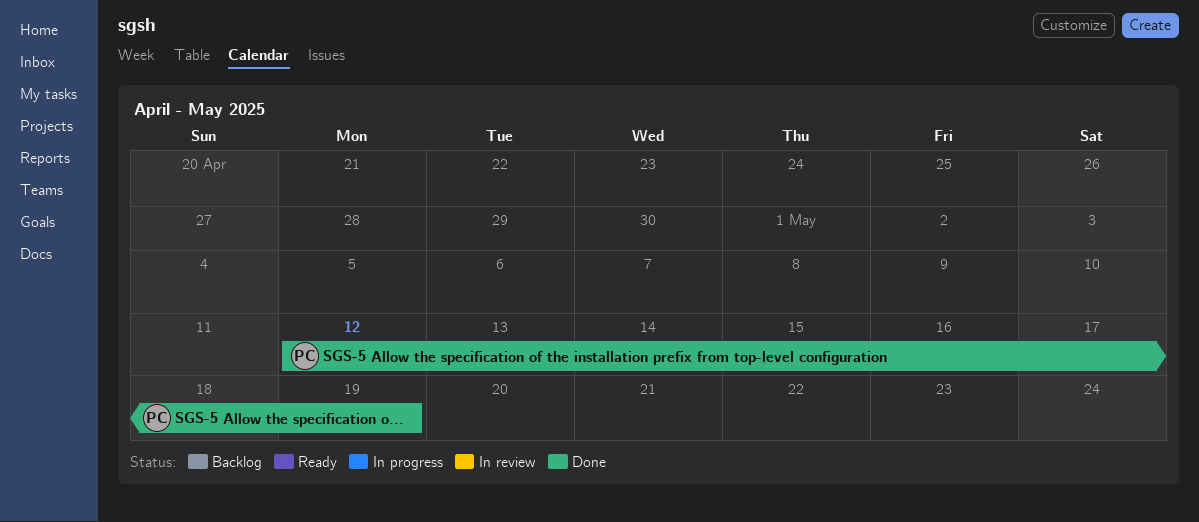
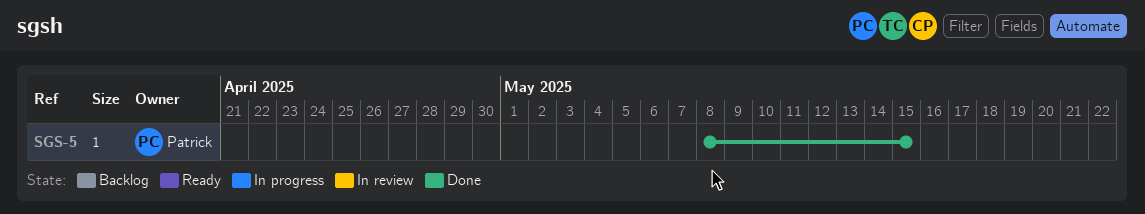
SGS-5, start: May 12 -> May 8
SGS-5, due: May 19 -> May 15

